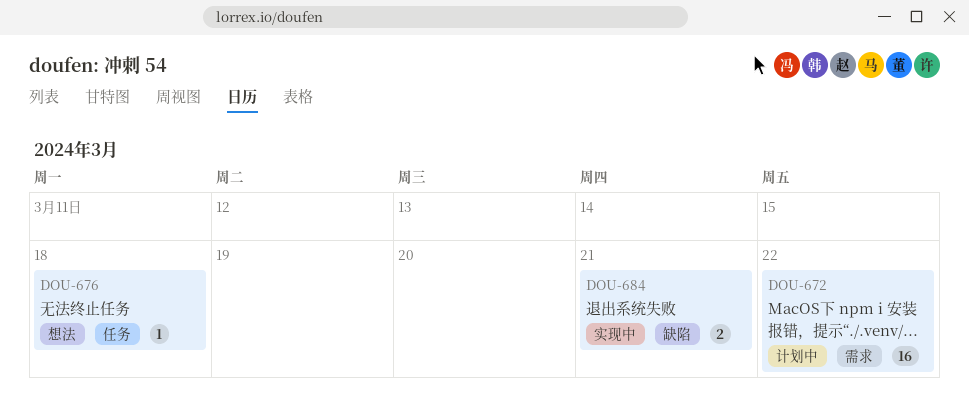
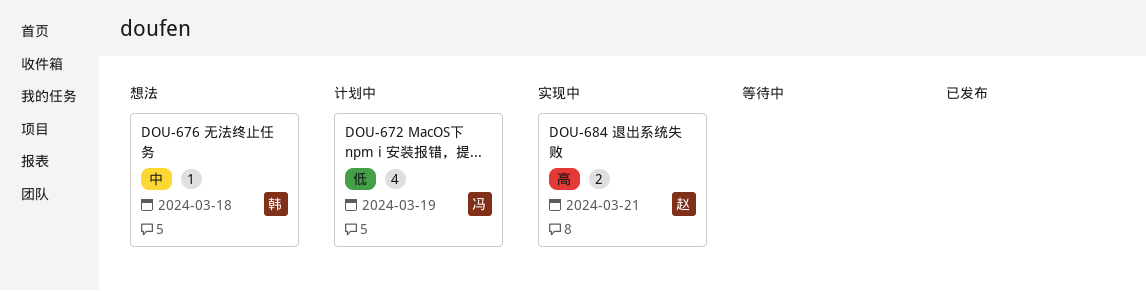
DOU-672, estimate: 16 -> 4
DOU-672, due: Mar 22 -> Mar 19

